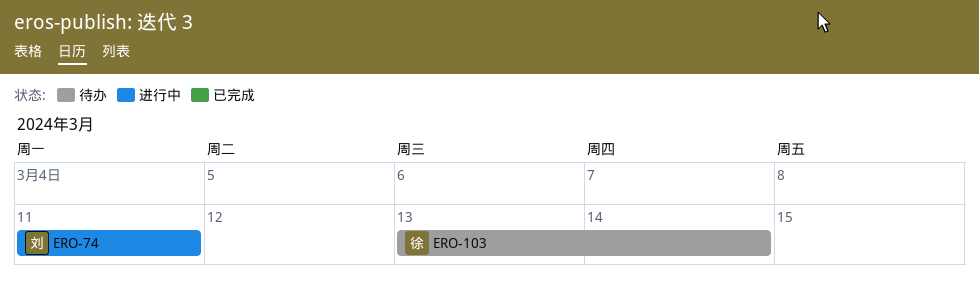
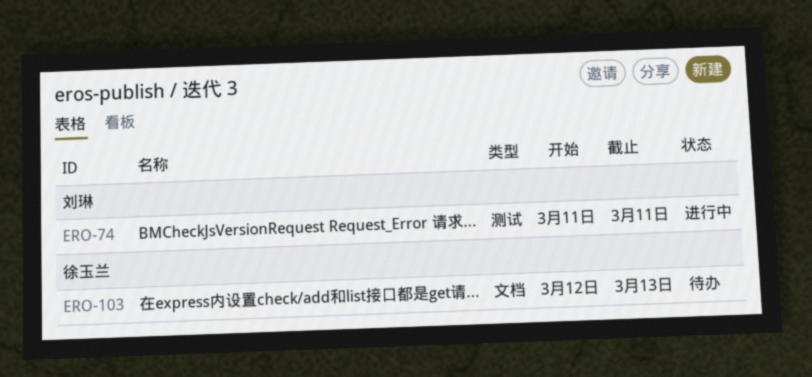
ERO-103, start: Mar 13 -> Mar 12
ERO-103, due: Mar 14 -> Mar 13

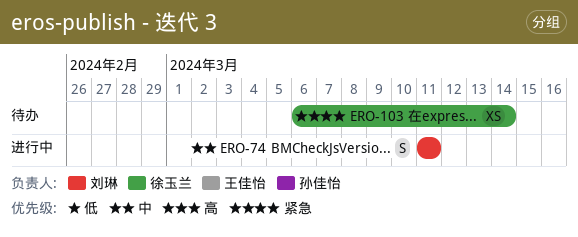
ERO-103, start: Mar 12 -> Mar 6
ERO-103, due: Mar 13 -> Mar 14

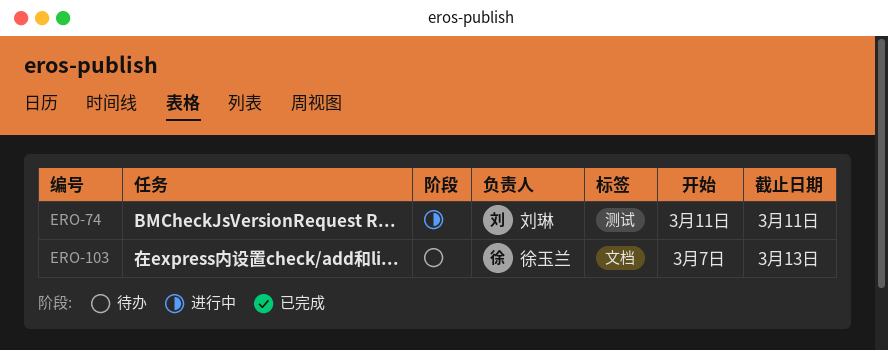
ERO-103, start: Mar 6 -> Mar 7
ERO-103, due: Mar 14 -> Mar 13

